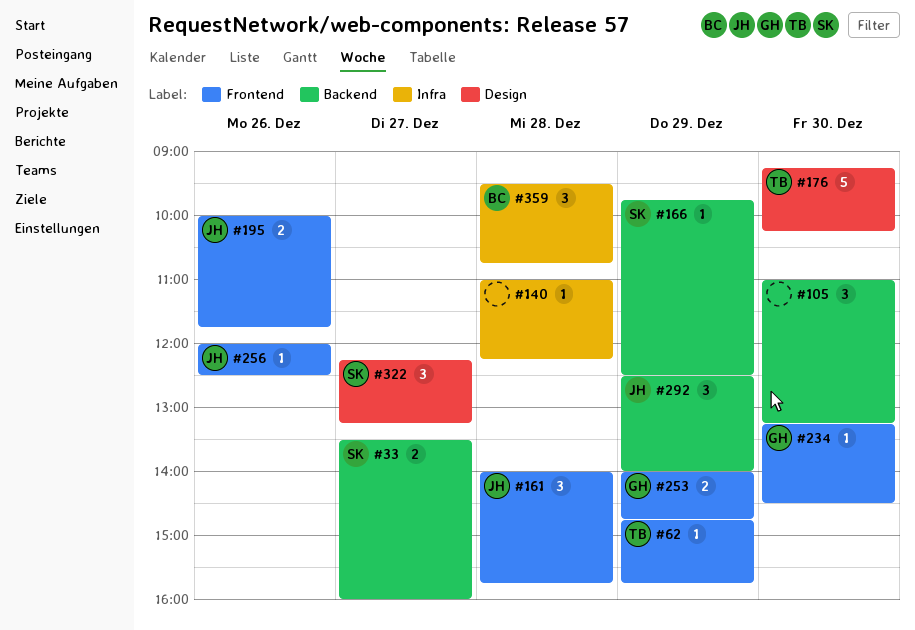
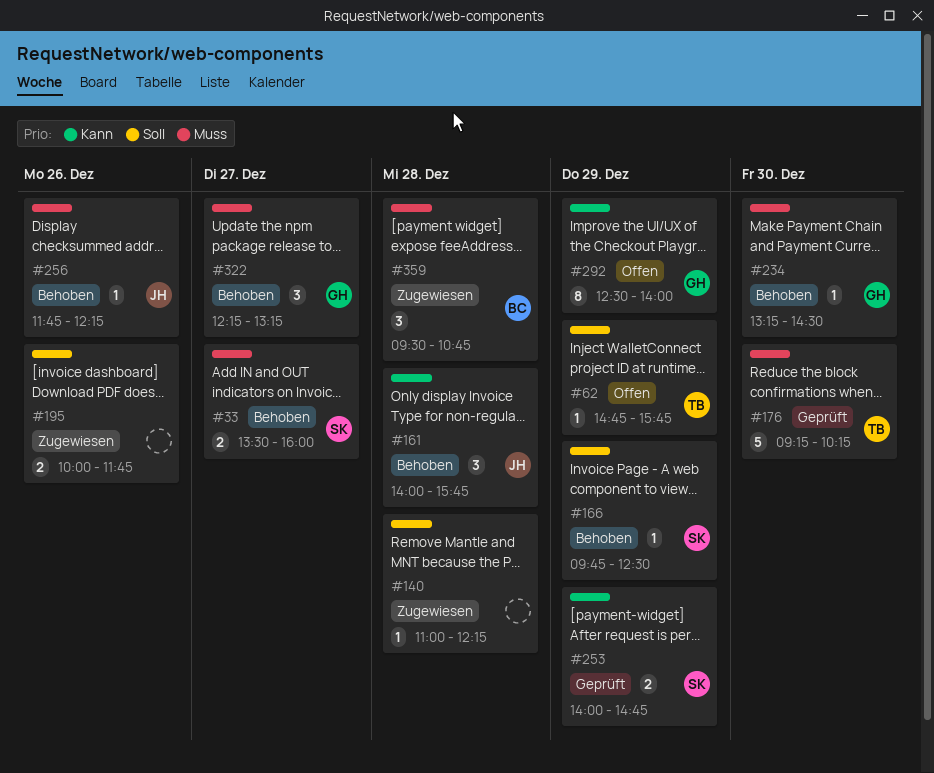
#105: present -> none
#195, owner: JH -> none
#253, owner: GH -> SK
#256, begins: 12:00 -> 11:45
#256, ends: 12:30 -> 12:15
#292, owner: JH -> GH
#292, estimate: 3 -> 8
#322, owner: SK -> GH

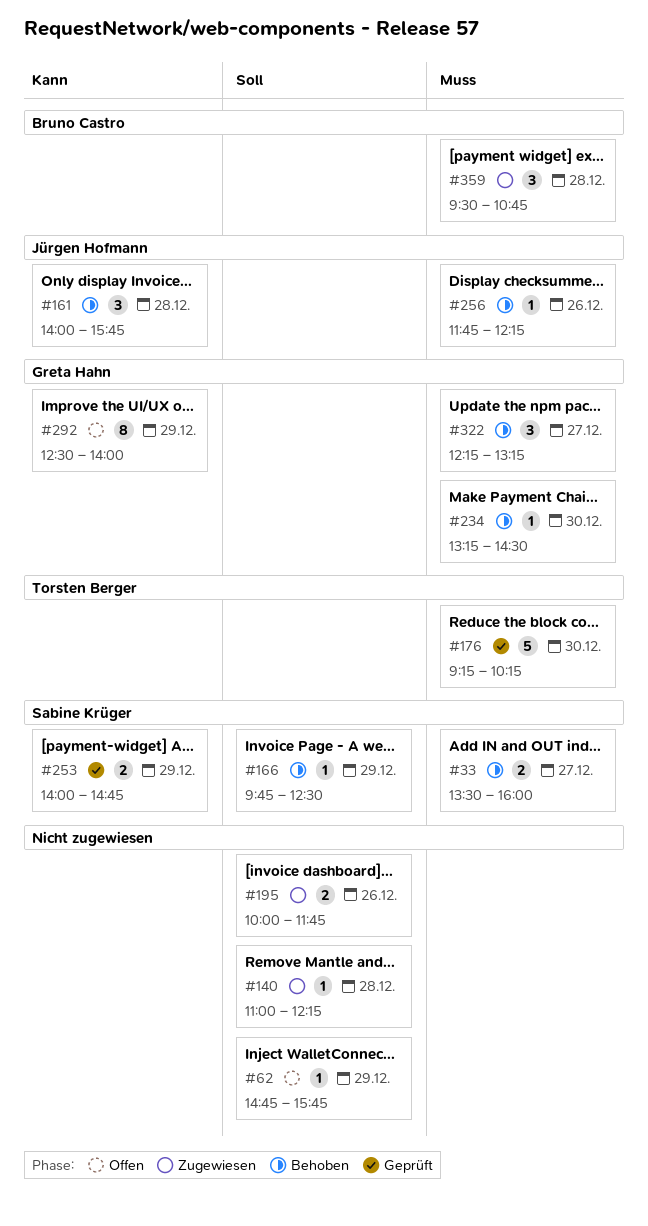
#62, owner: Torsten Berger -> none

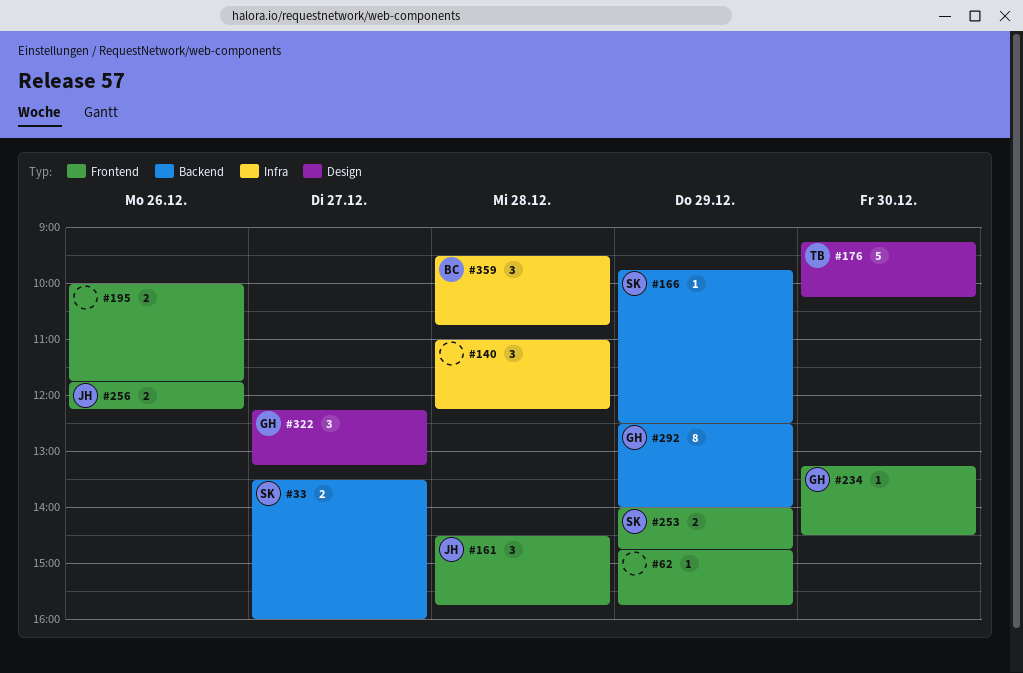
#140, estimate: 1 -> 3
#161, begins: 14:00 -> 14:30
#256, estimate: 1 -> 2

